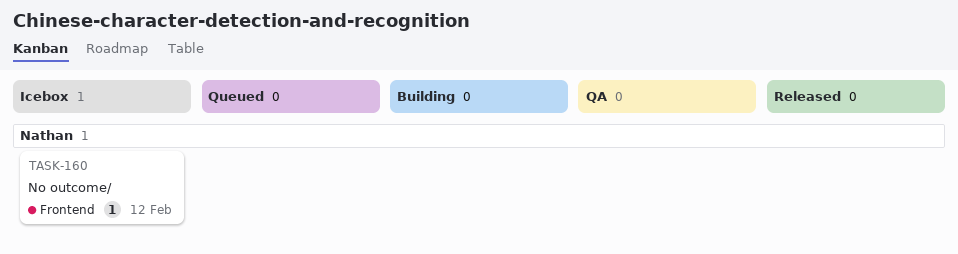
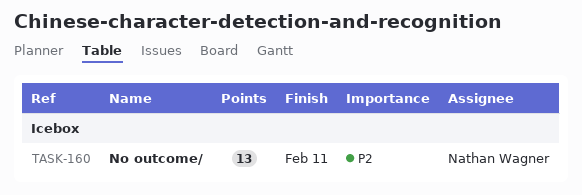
TASK-160, estimate: 1 -> 13
TASK-160, due: Feb 12 -> Feb 11

